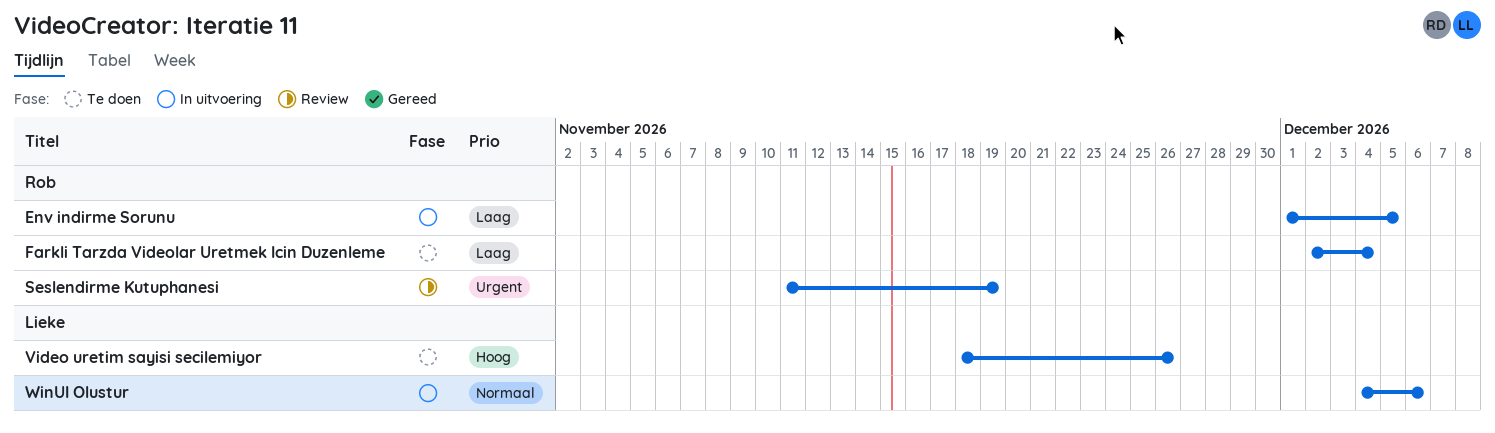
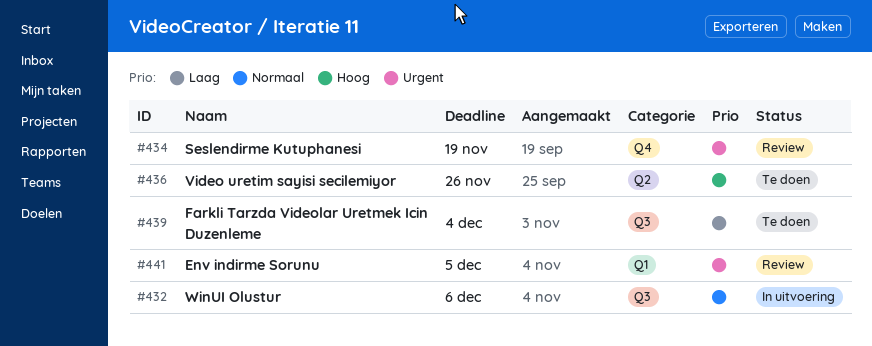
Env indirme Sorunu, status: In uitvoering -> Review
Env indirme Sorunu, priority: Laag -> Urgent

